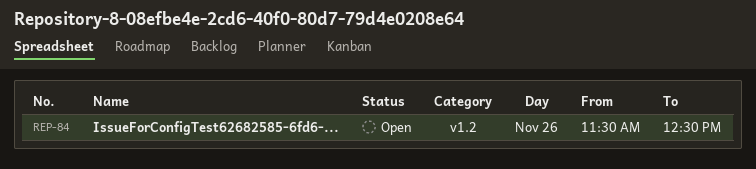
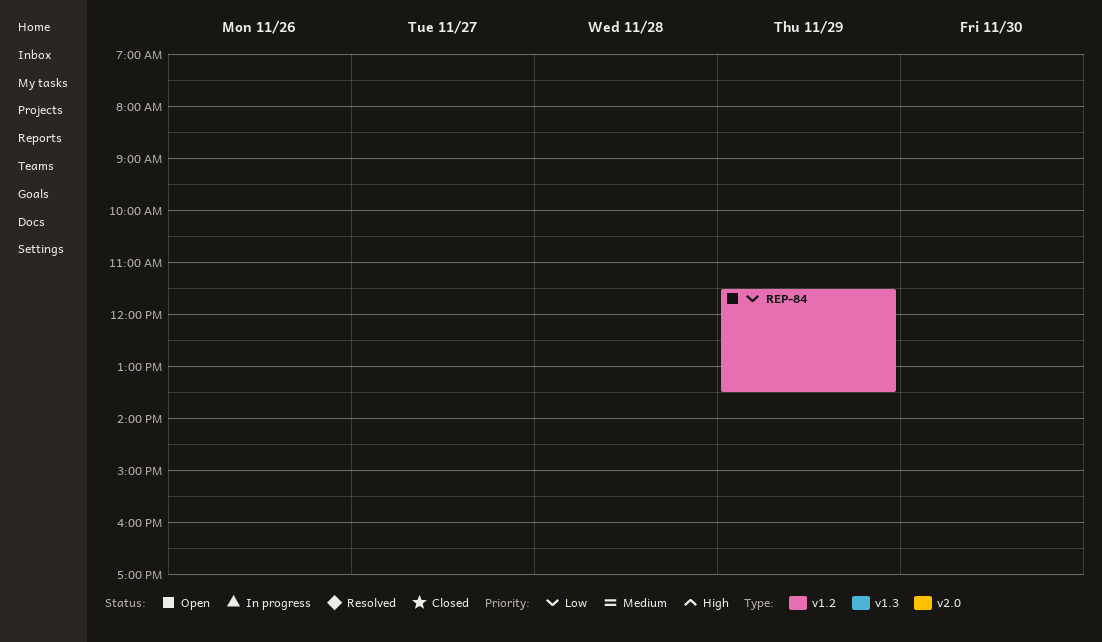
REP-84, day: Nov 26 -> Nov 29
REP-84, ends: 12:30 -> 13:30

